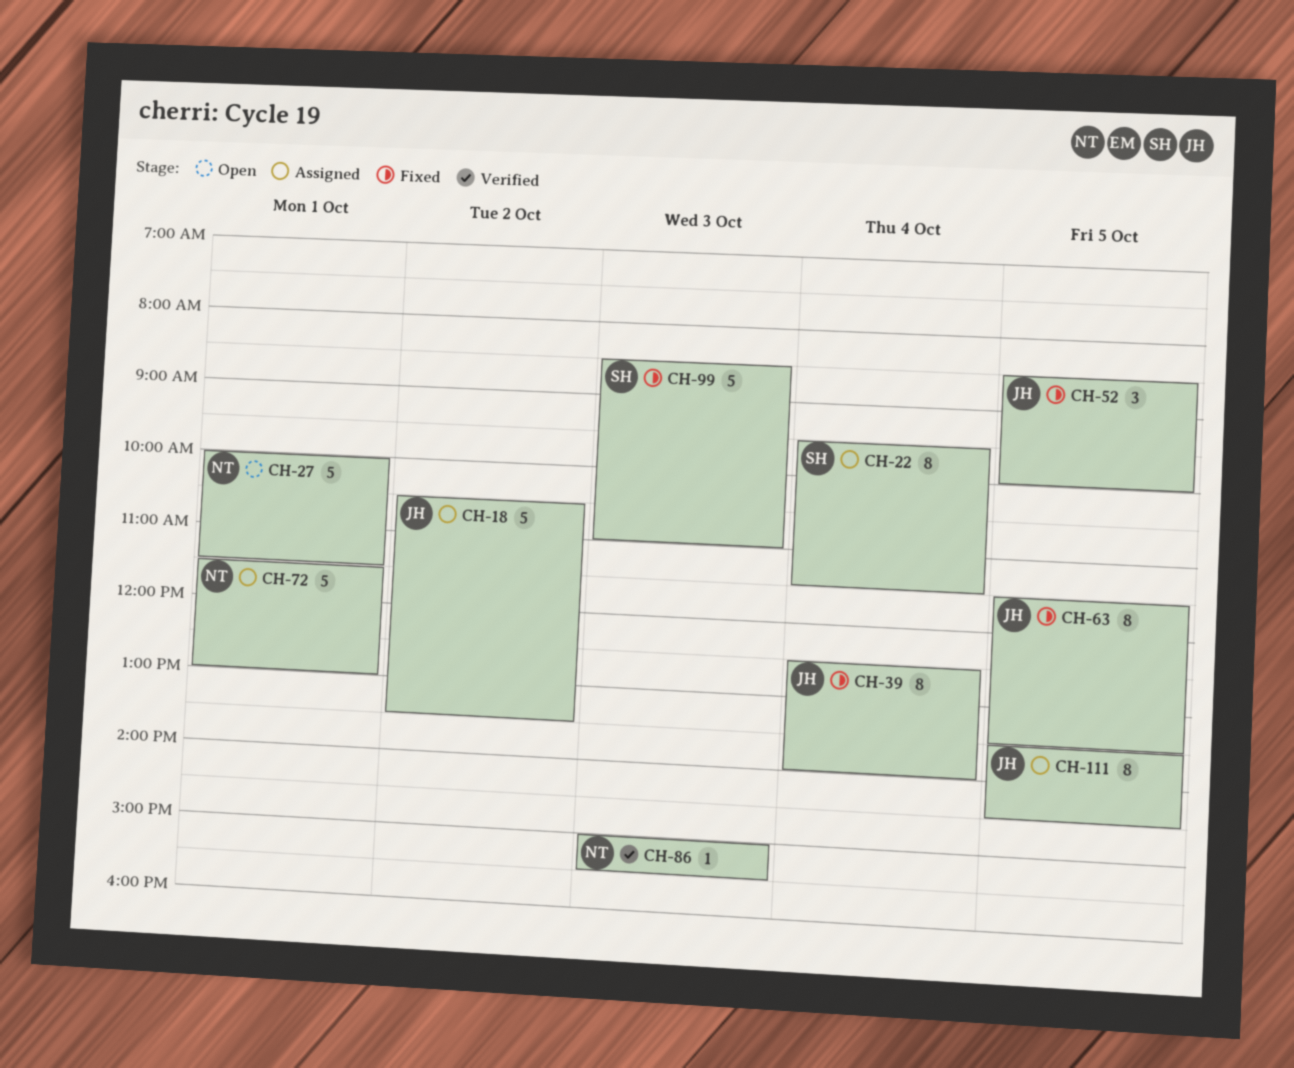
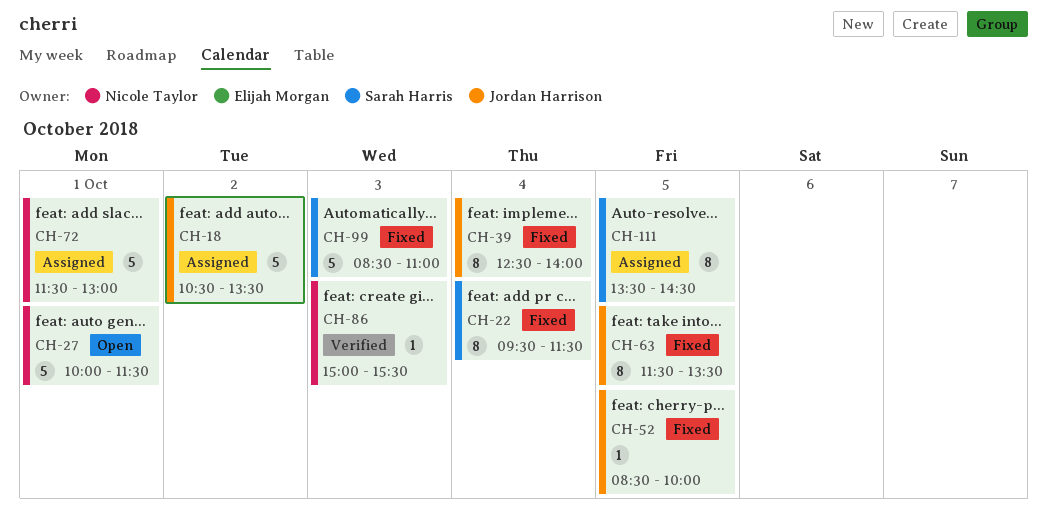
CH-22, status: Assigned -> Fixed
CH-52, estimate: 3 -> 1
CH-111, owner: Jordan Harrison -> Sarah Harris

